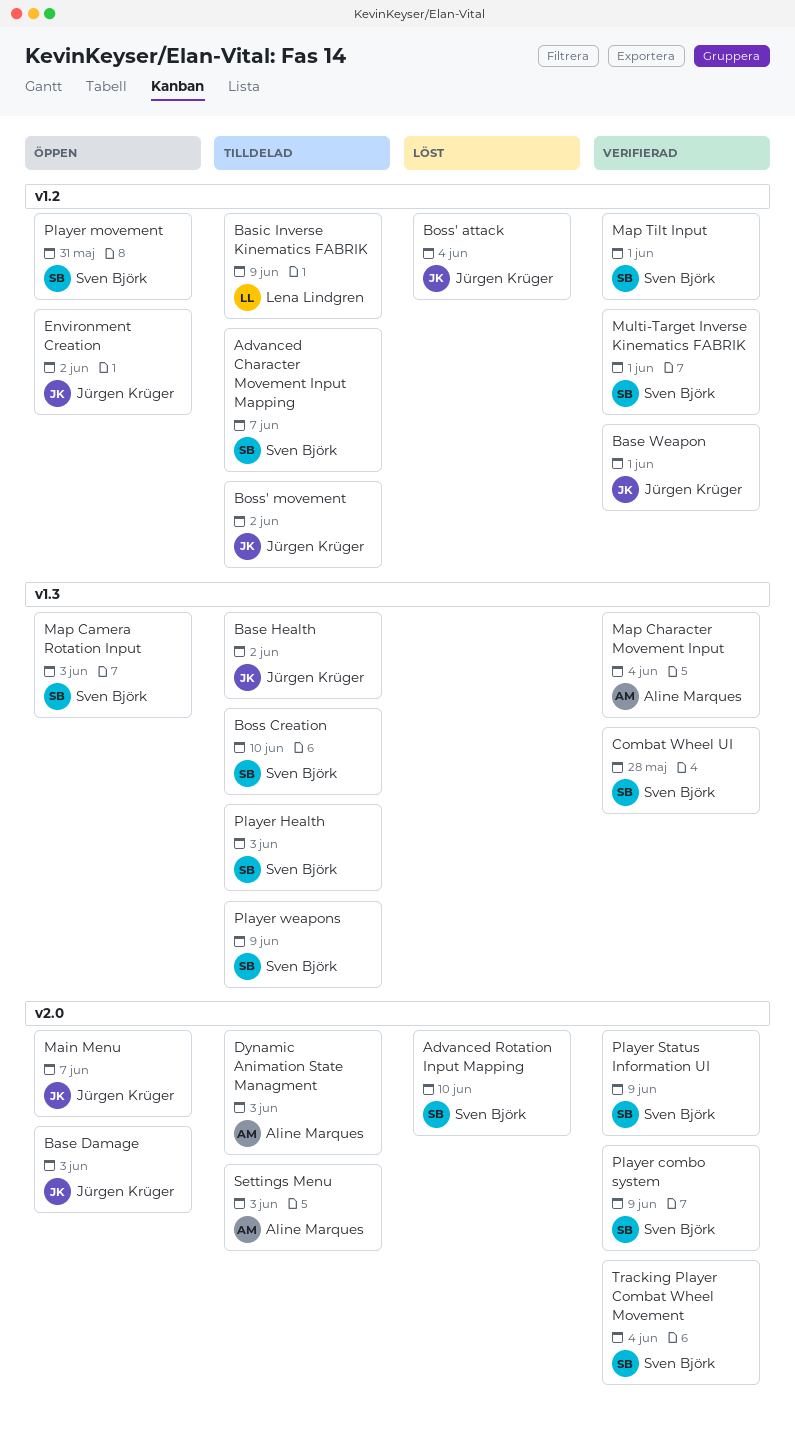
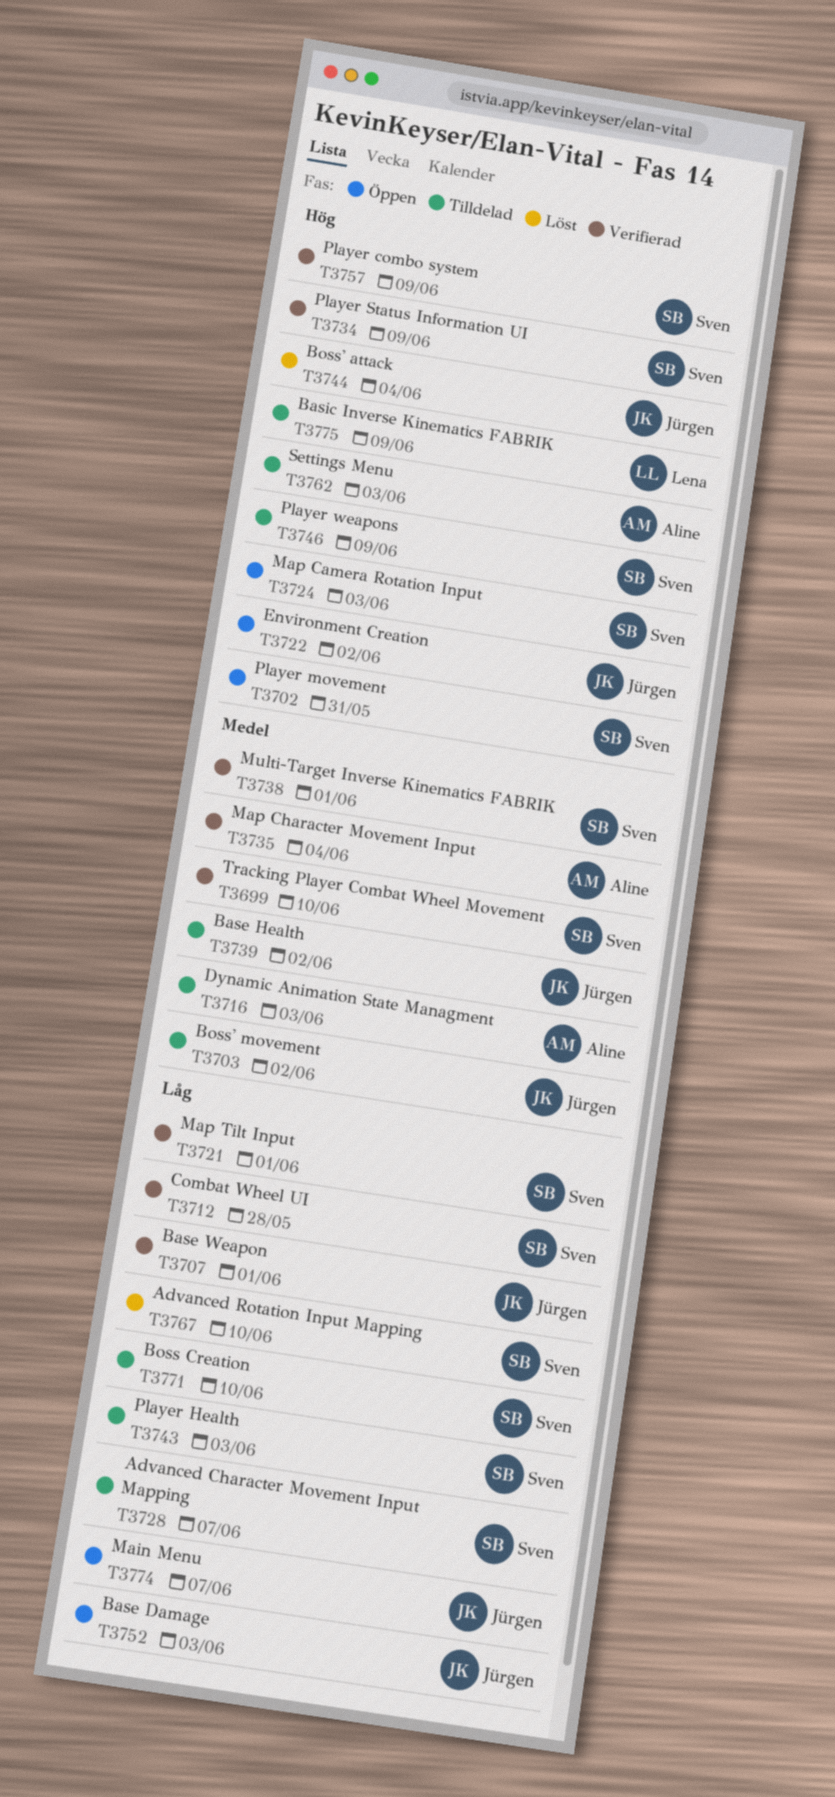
Tracking Player Combat Wheel Movement, due: Jun 4 -> Jun 10

